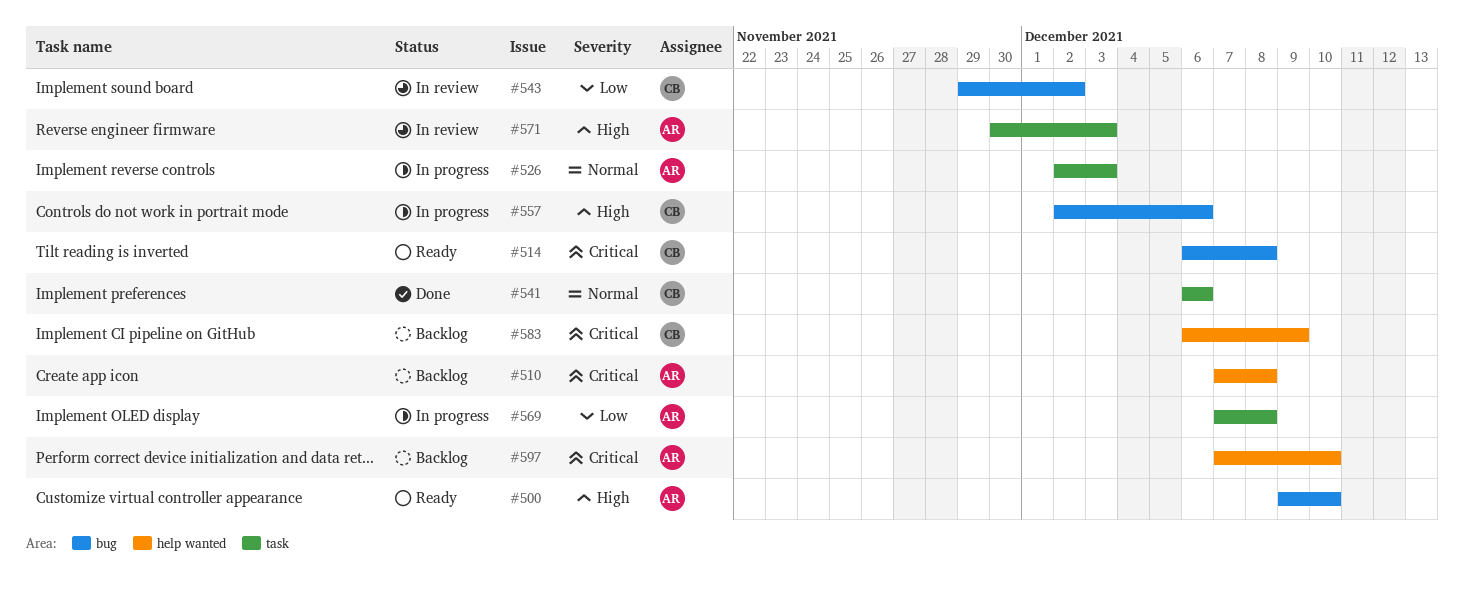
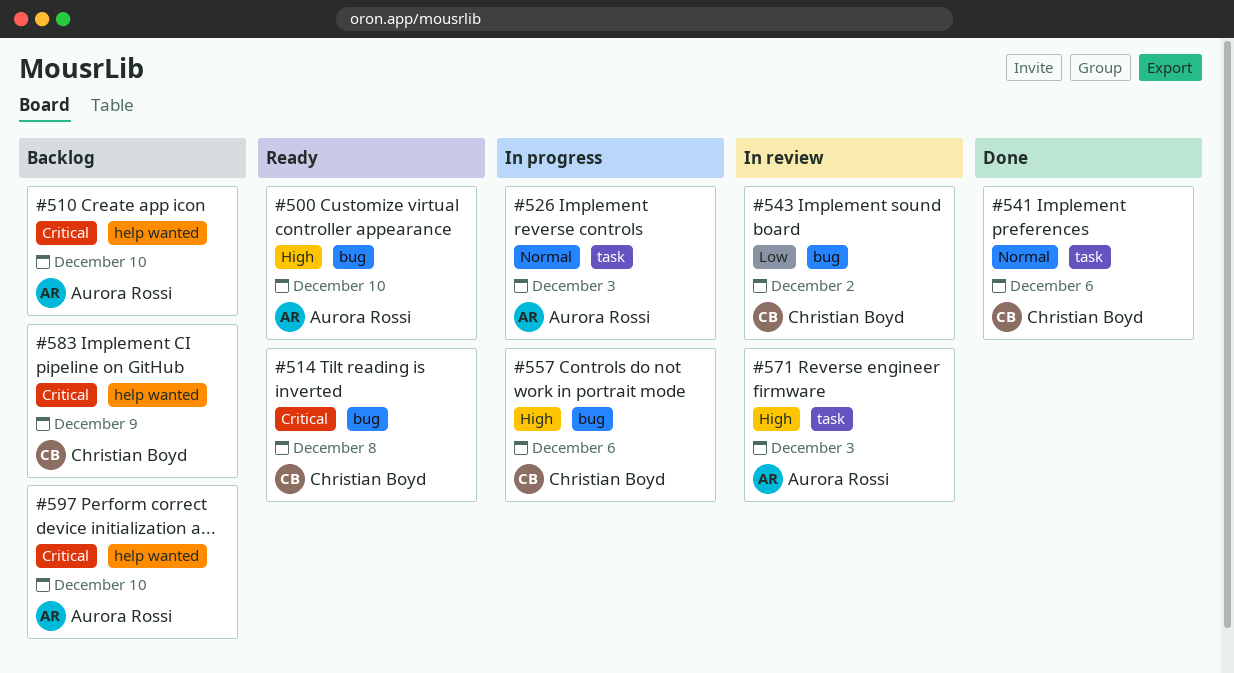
#510, due: Dec 8 -> Dec 10
#569: present -> none

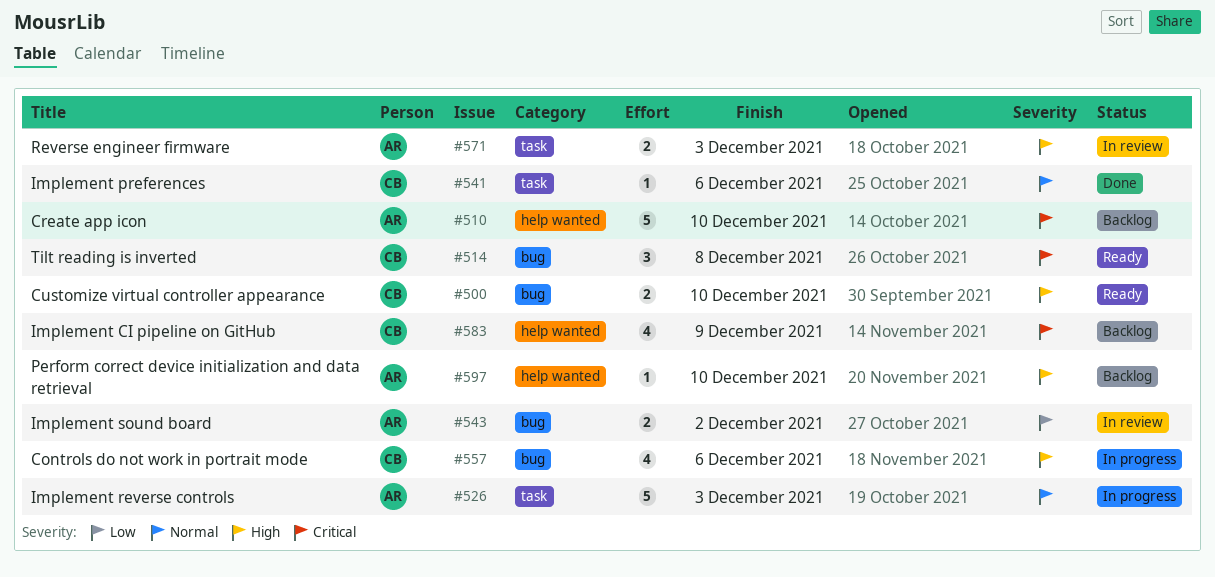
#500, owner: Aurora Rossi -> Christian Boyd
#543, owner: Christian Boyd -> Aurora Rossi
#597, priority: Critical -> High

